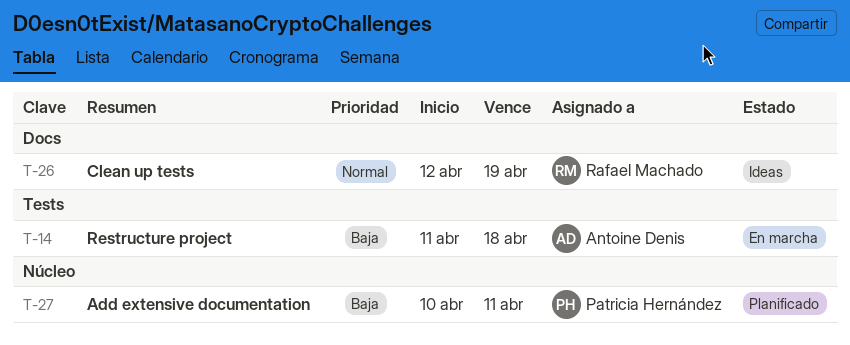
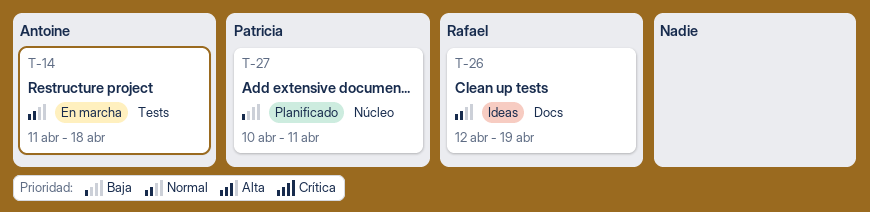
T-14, priority: Baja -> Normal

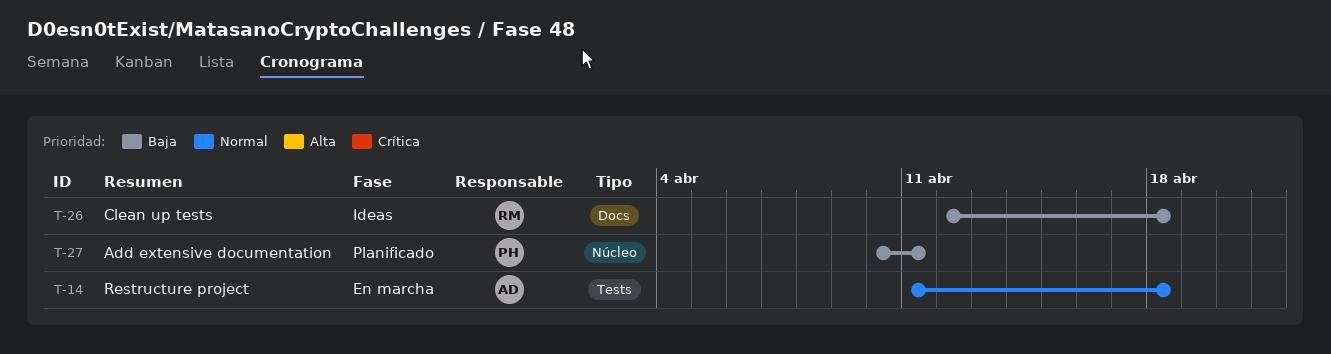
T-26, priority: Normal -> Baja
T-26, due: Apr 19 -> Apr 18

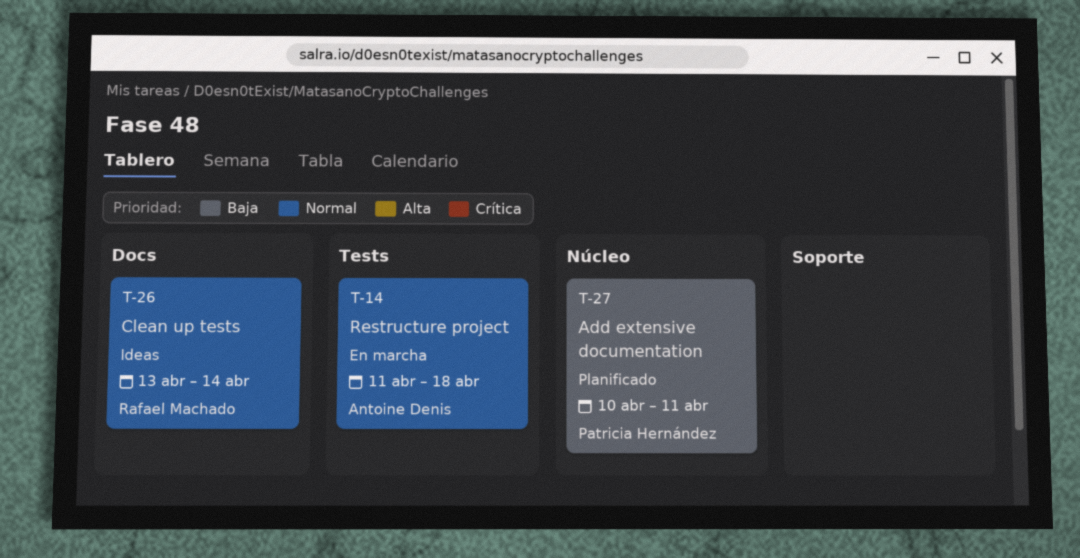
T-26, priority: Baja -> Normal
T-26, start: Apr 12 -> Apr 13
T-26, due: Apr 18 -> Apr 14

